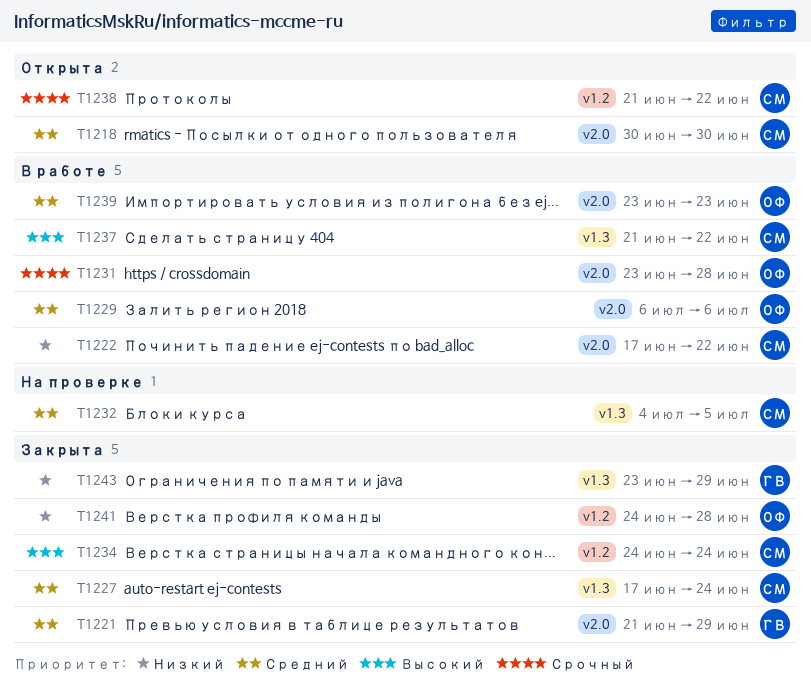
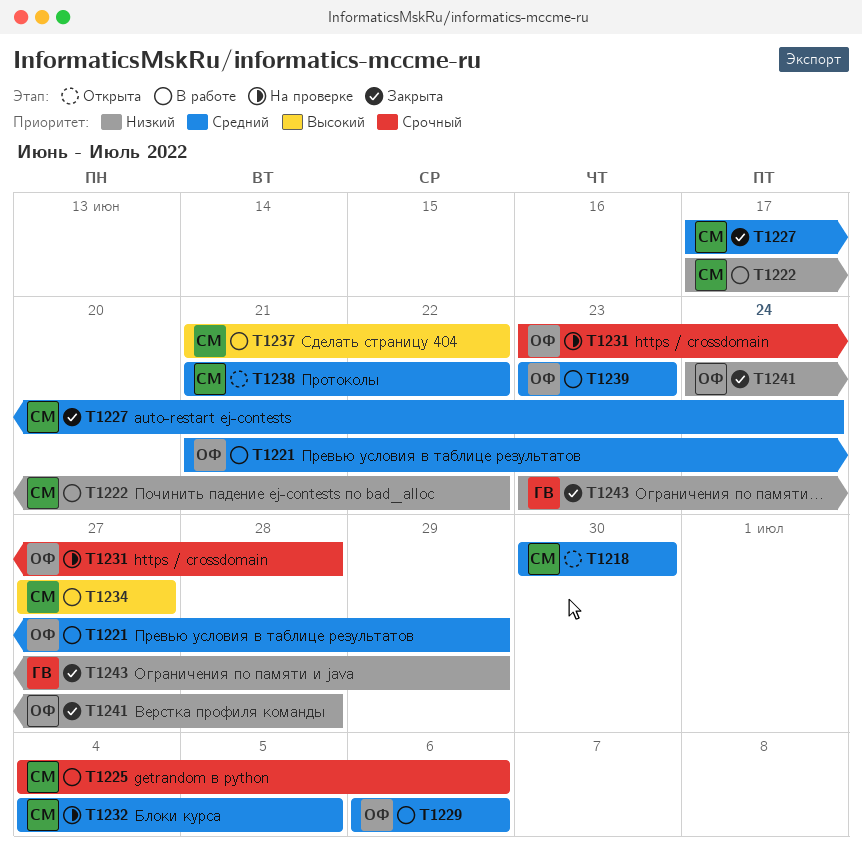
T1221, status: Закрыта -> В работе
T1221, owner: ГВ -> ОФ
T1225: none -> present
T1231, status: В работе -> На проверке
T1234, status: Закрыта -> В работе
T1234, start: Jun 24 -> Jun 27
T1234, due: Jun 24 -> Jun 27
T1238, priority: Срочный -> Средний

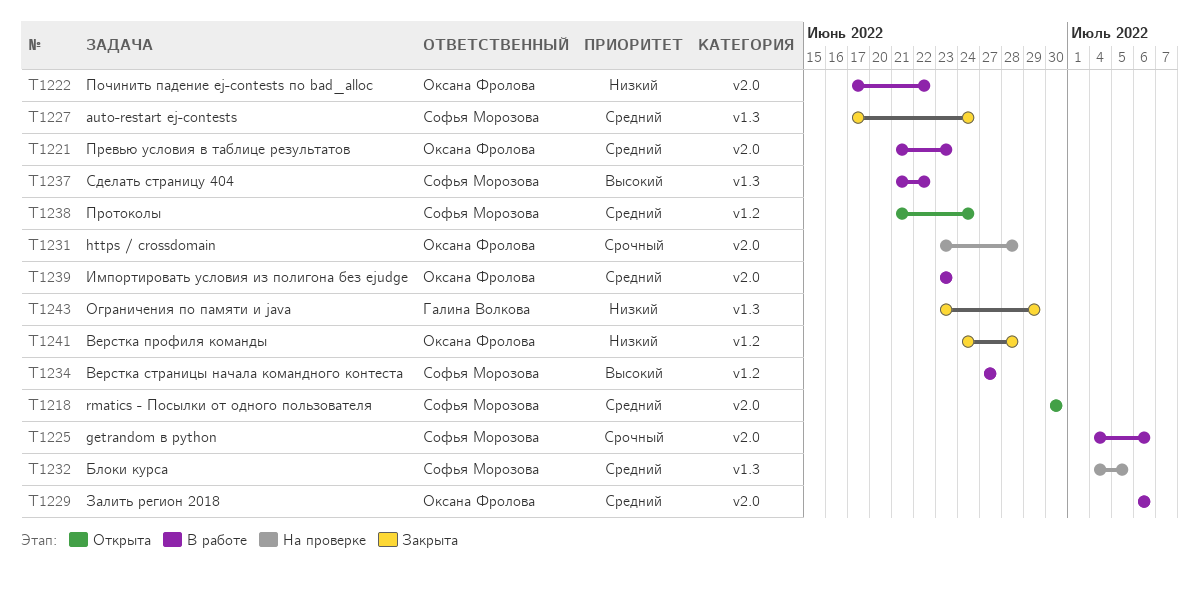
T1221, due: Jun 29 -> Jun 23
T1222, owner: Софья Морозова -> Оксана Фролова
T1238, due: Jun 22 -> Jun 24

